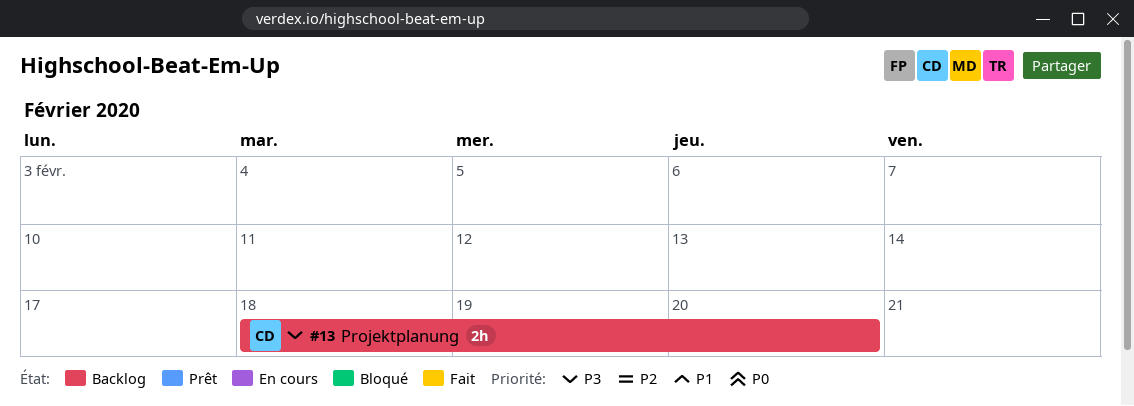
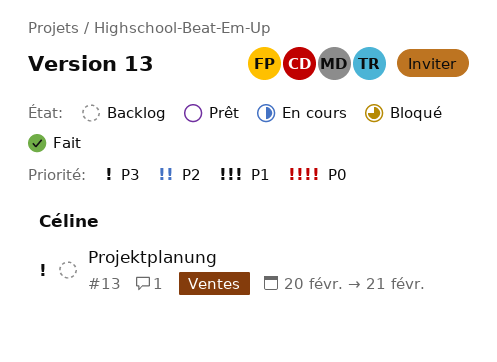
#13, start: Feb 18 -> Feb 20
#13, due: Feb 20 -> Feb 21

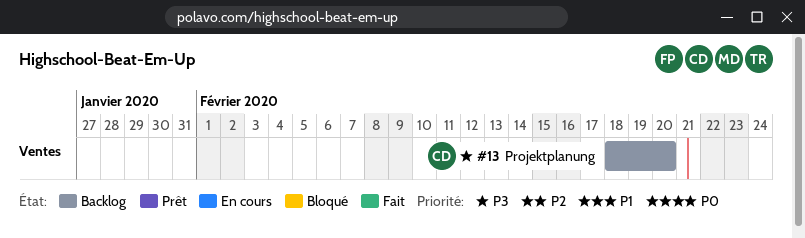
#13, start: Feb 20 -> Feb 18
#13, due: Feb 21 -> Feb 20

